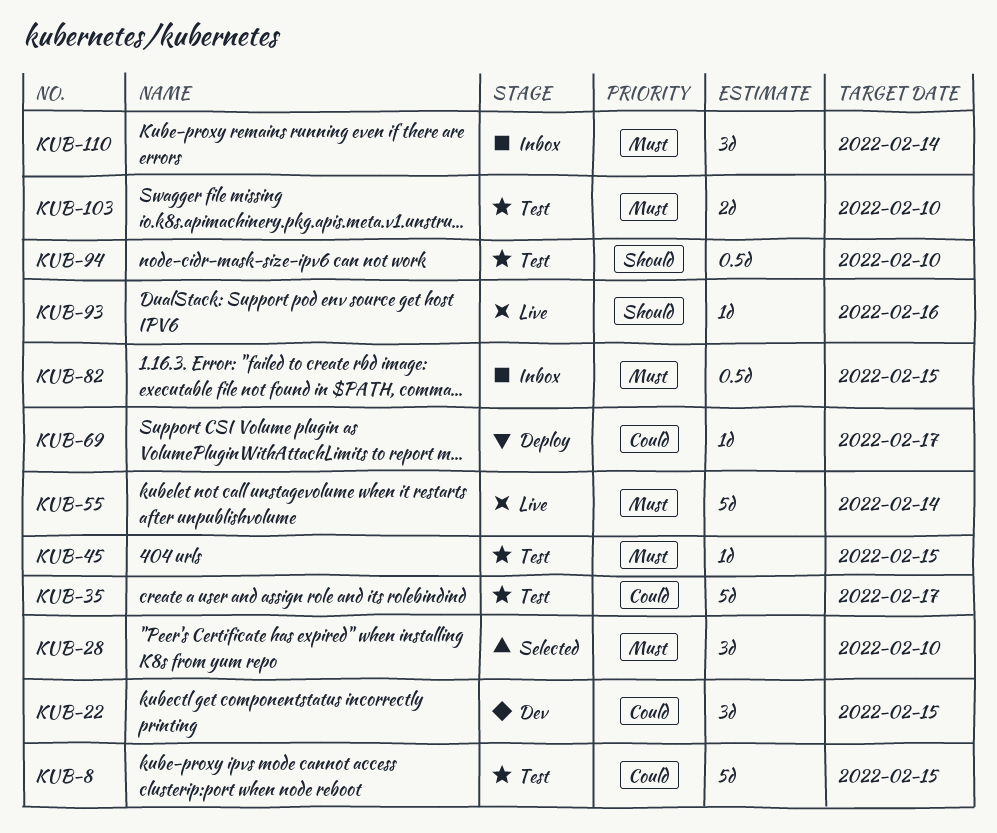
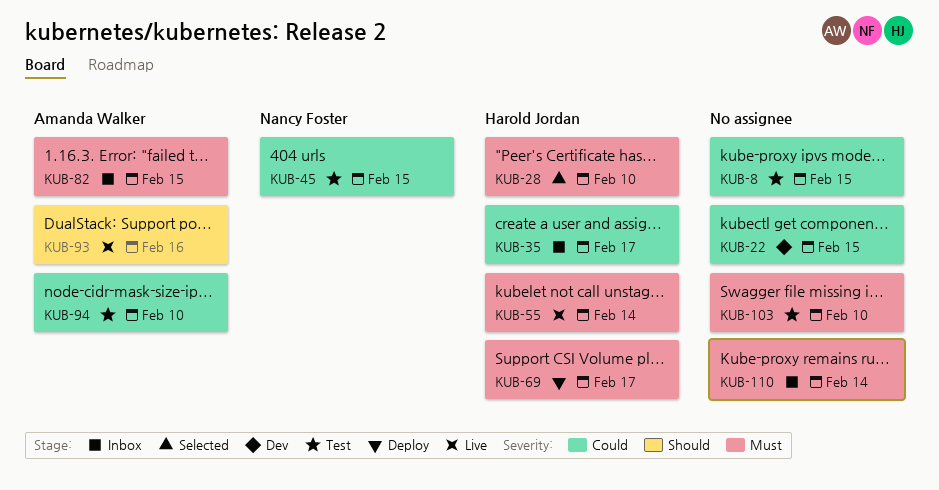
KUB-35, status: Test -> Inbox
KUB-45, priority: Must -> Could
KUB-69, priority: Could -> Must
KUB-94, priority: Should -> Could

